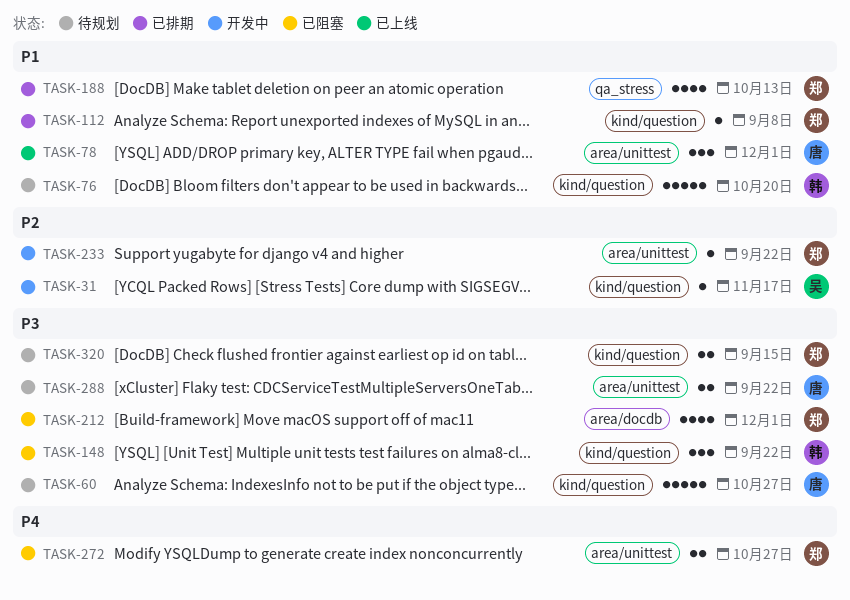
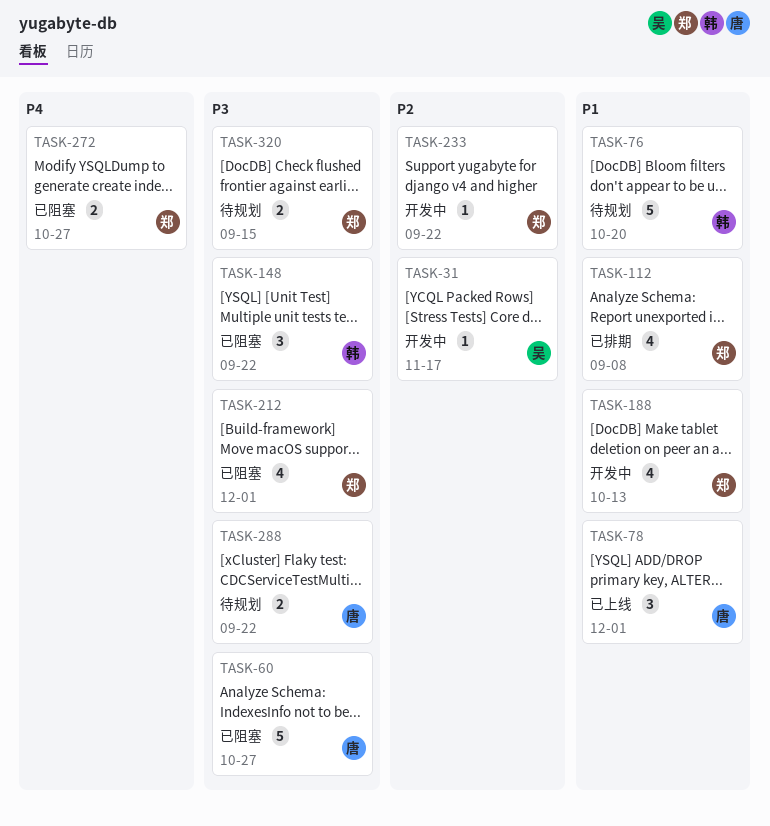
TASK-60, status: 待规划 -> 已阻塞
TASK-112, estimate: 1 -> 4
TASK-188, status: 已排期 -> 开发中

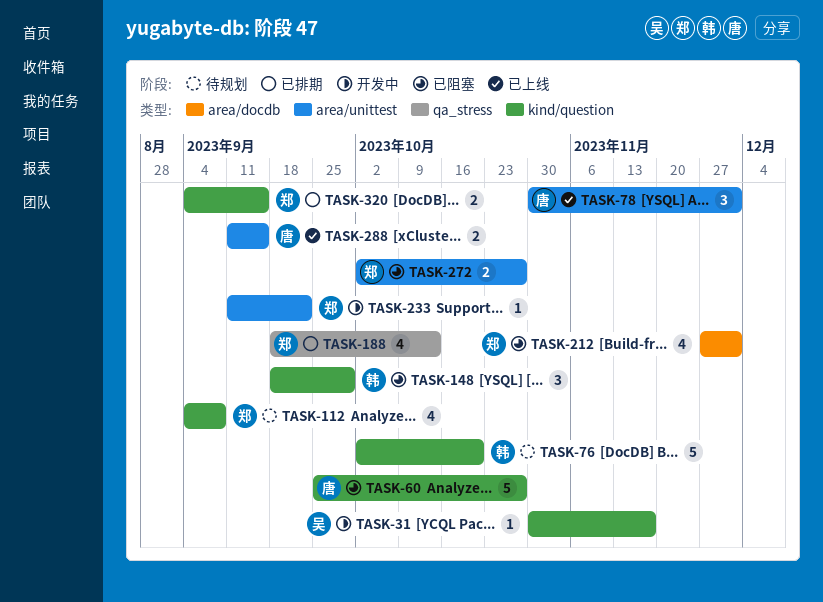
TASK-112, status: 已排期 -> 待规划
TASK-148, due: Sep 22 -> Sep 29
TASK-188, status: 开发中 -> 已排期
TASK-288, status: 待规划 -> 已上线
TASK-288, due: Sep 22 -> Sep 15
TASK-320, status: 待规划 -> 已排期

